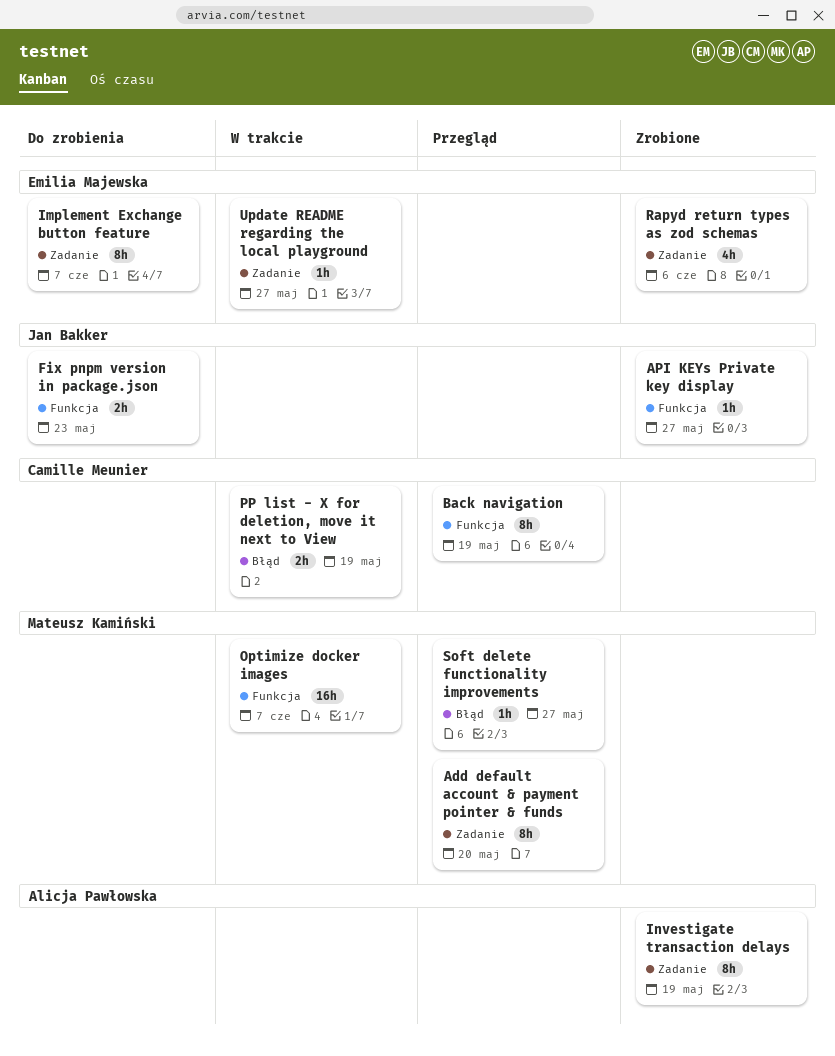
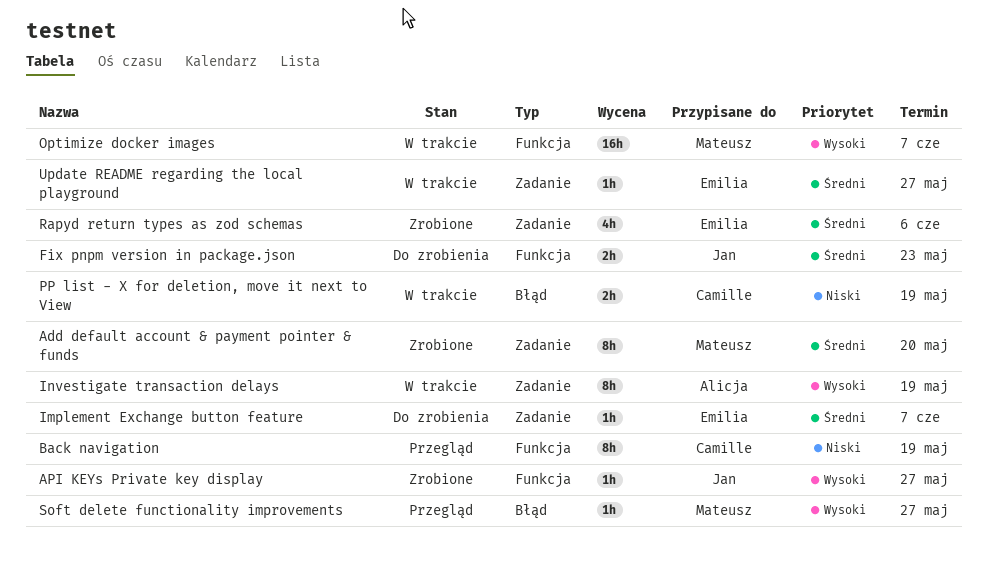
Add default account & payment pointer & funds, status: Przegląd -> Zrobione
Implement Exchange button feature, estimate: 8h -> 1h
Investigate transaction delays, status: Zrobione -> W trakcie

